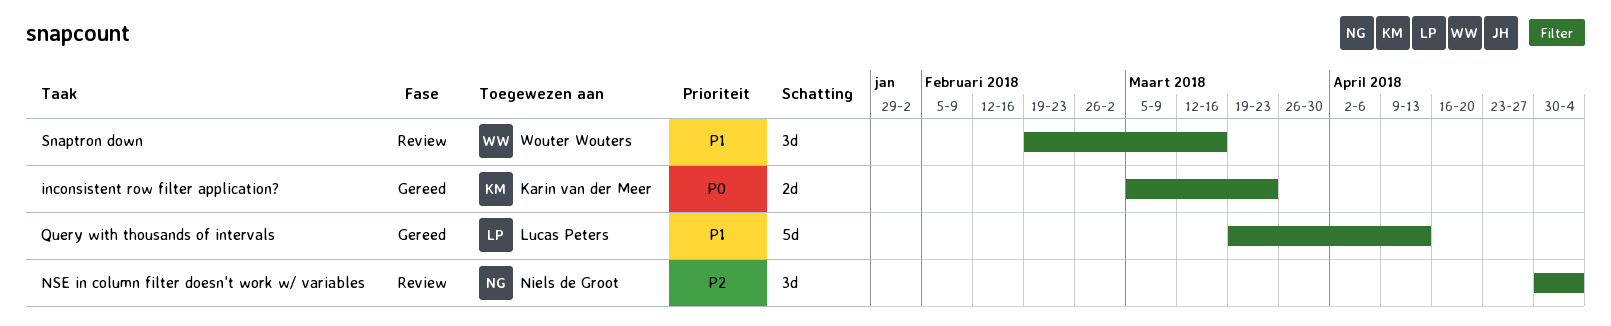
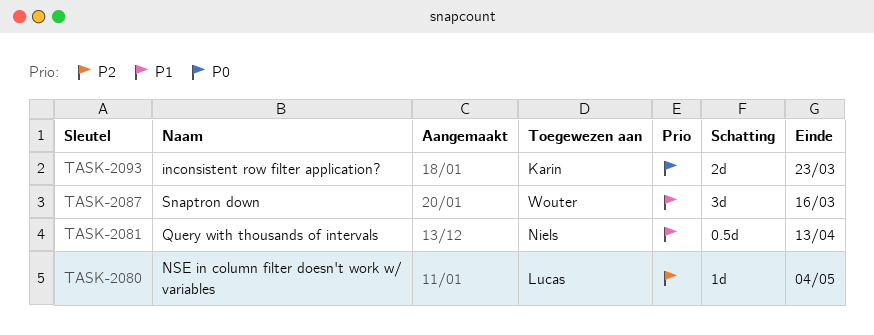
NSE in column filter doesn't work w/ variables, owner: Niels de Groot -> Lucas Peters
NSE in column filter doesn't work w/ variables, estimate: 3d -> 1d
Query with thousands of intervals, owner: Lucas Peters -> Niels de Groot
Query with thousands of intervals, estimate: 5d -> 0.5d

